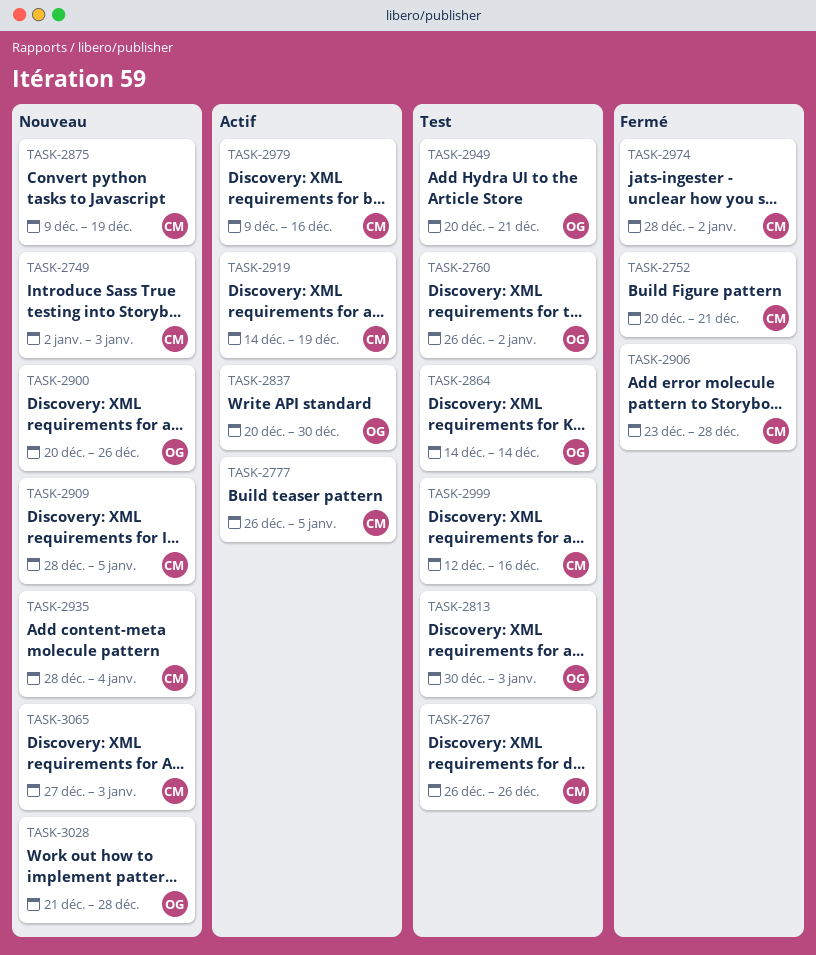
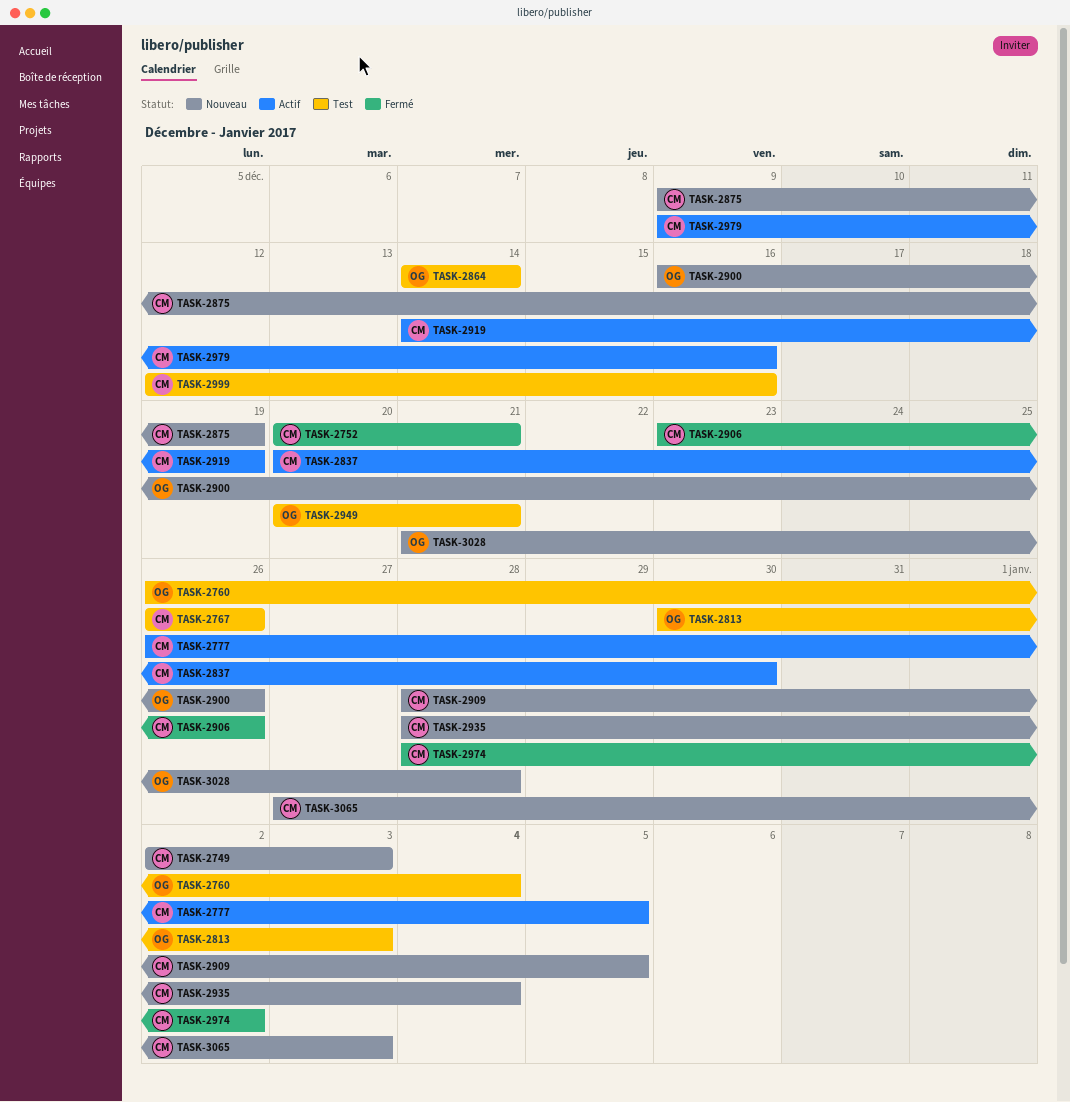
TASK-2760, due: Jan 2 -> Jan 4
TASK-2837, owner: OG -> CM
TASK-2900, start: Dec 20 -> Dec 16
TASK-2906, due: Dec 28 -> Dec 26

